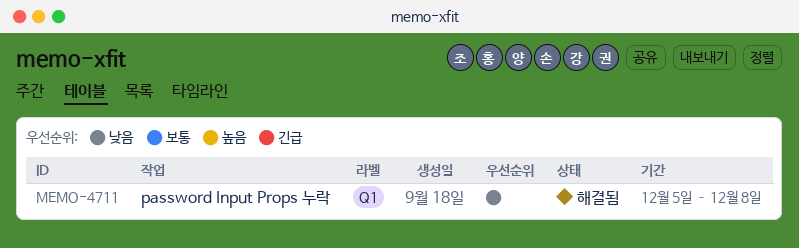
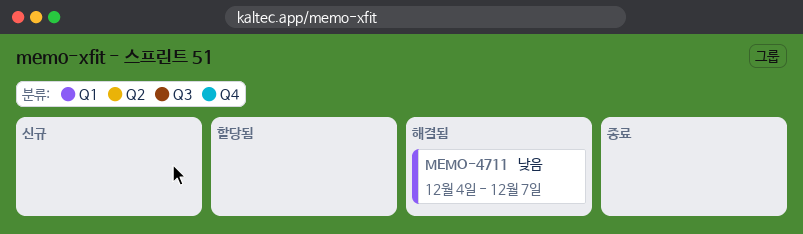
MEMO-4711, start: Dec 5 -> Dec 4
MEMO-4711, due: Dec 8 -> Dec 7

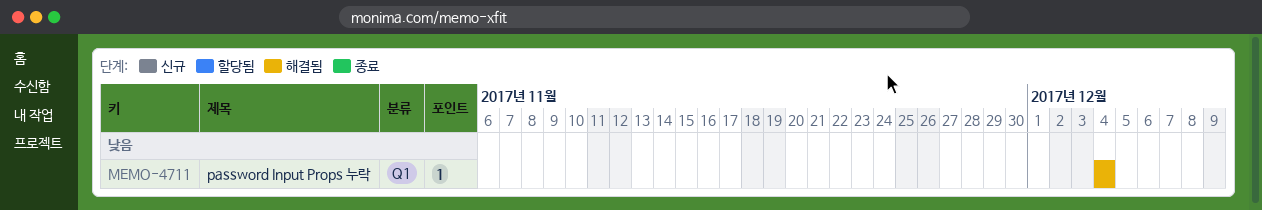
MEMO-4711, due: Dec 7 -> Dec 4

